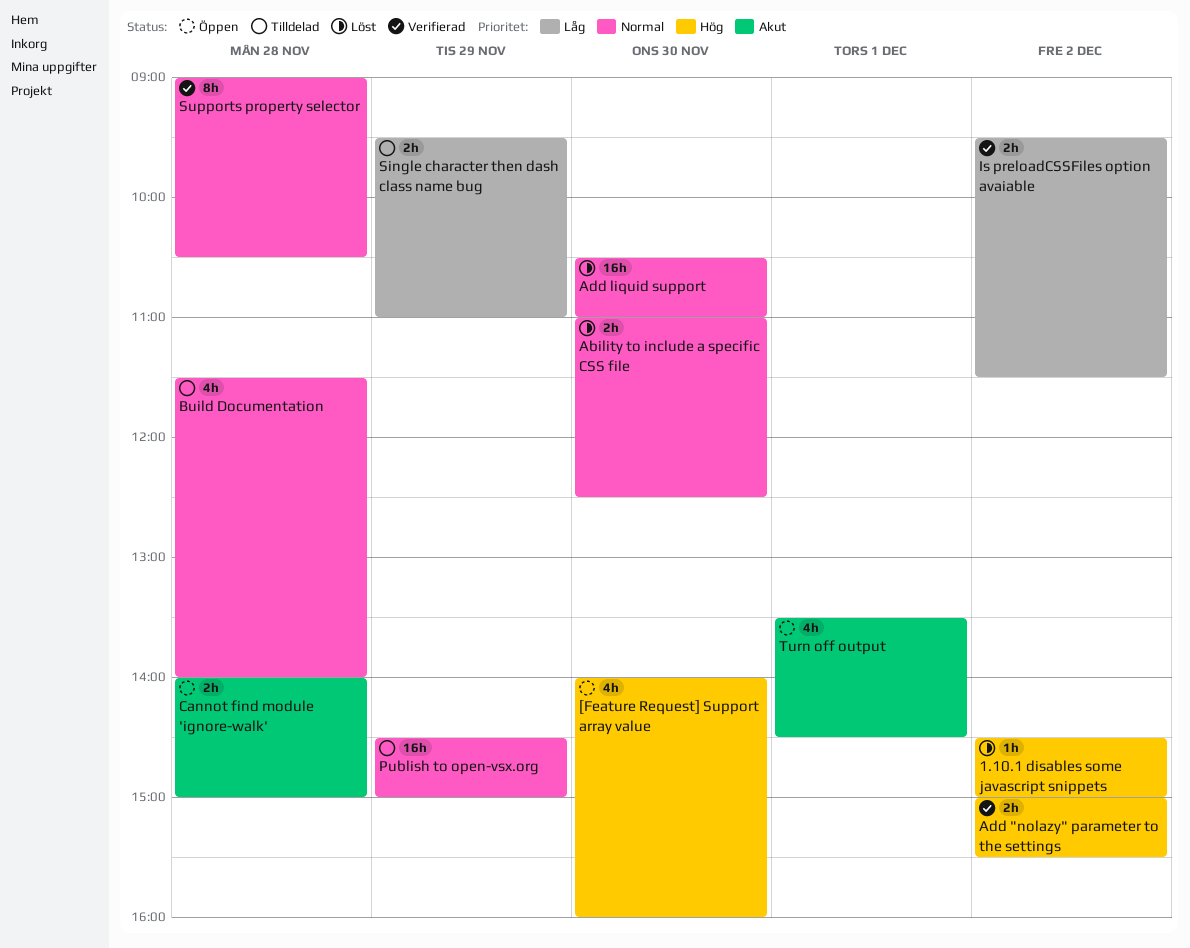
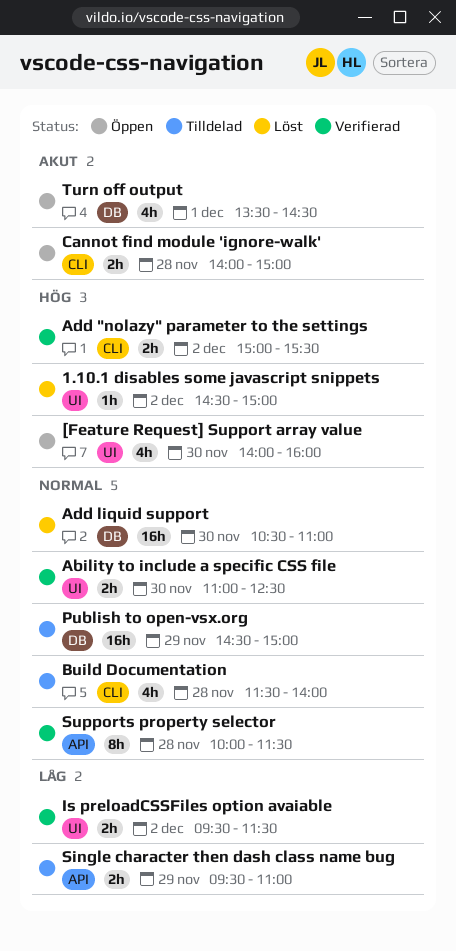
Ability to include a specific CSS file, status: Löst -> Verifierad
Supports property selector, begins: 09:00 -> 10:00
Supports property selector, ends: 10:30 -> 11:30

